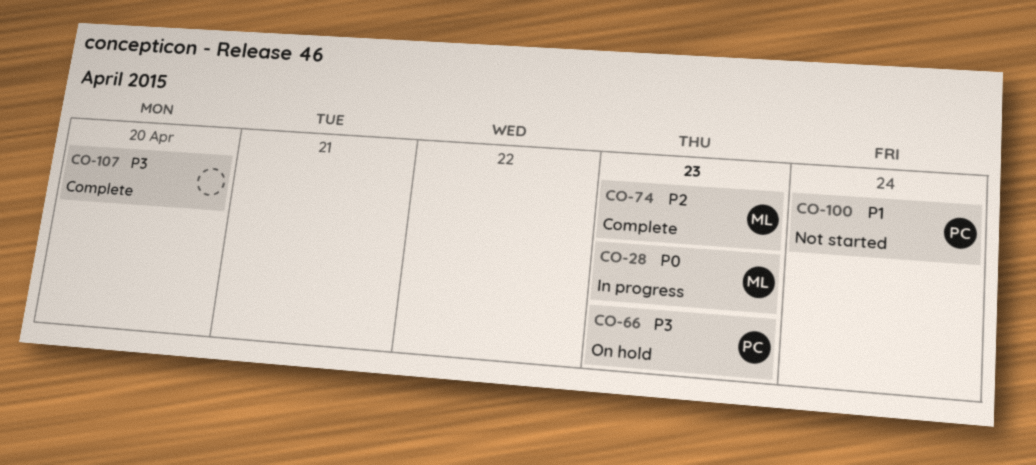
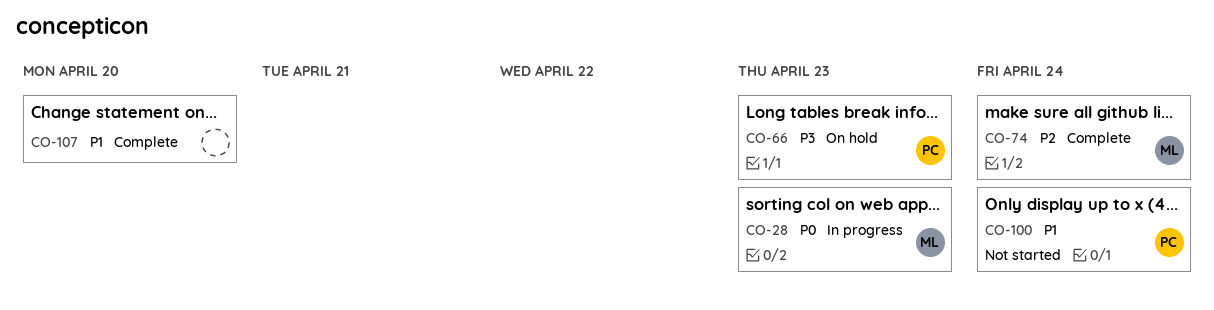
CO-74, due: Apr 23 -> Apr 24
CO-107, priority: P3 -> P1

